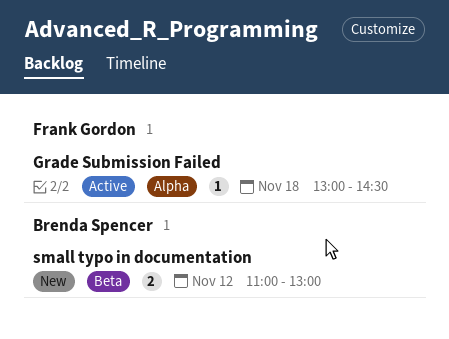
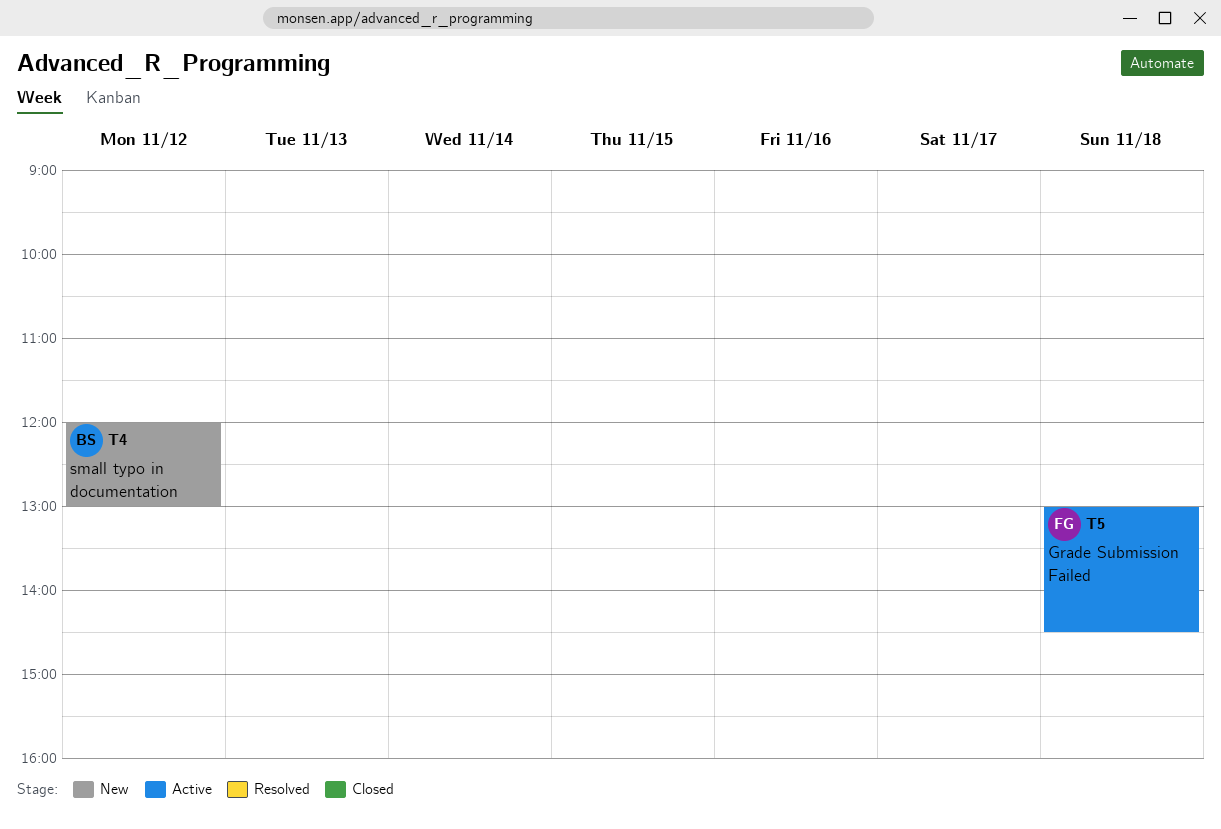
small typo in documentation, begins: 11:00 -> 12:00

